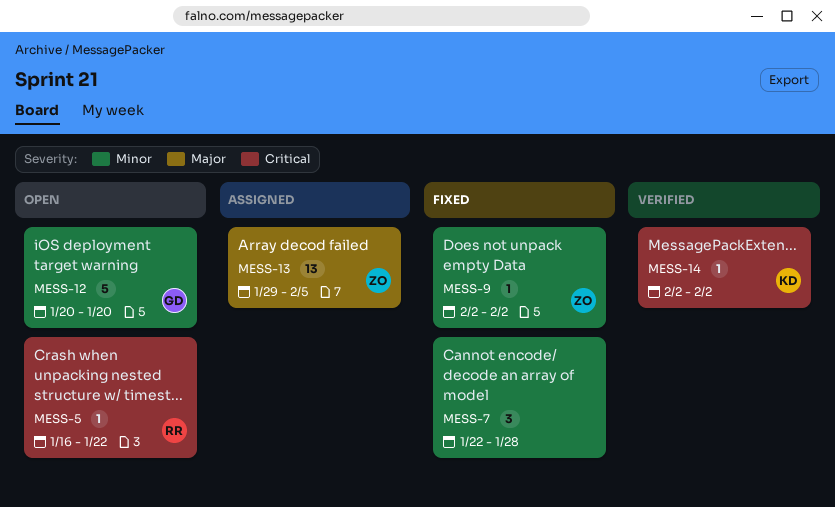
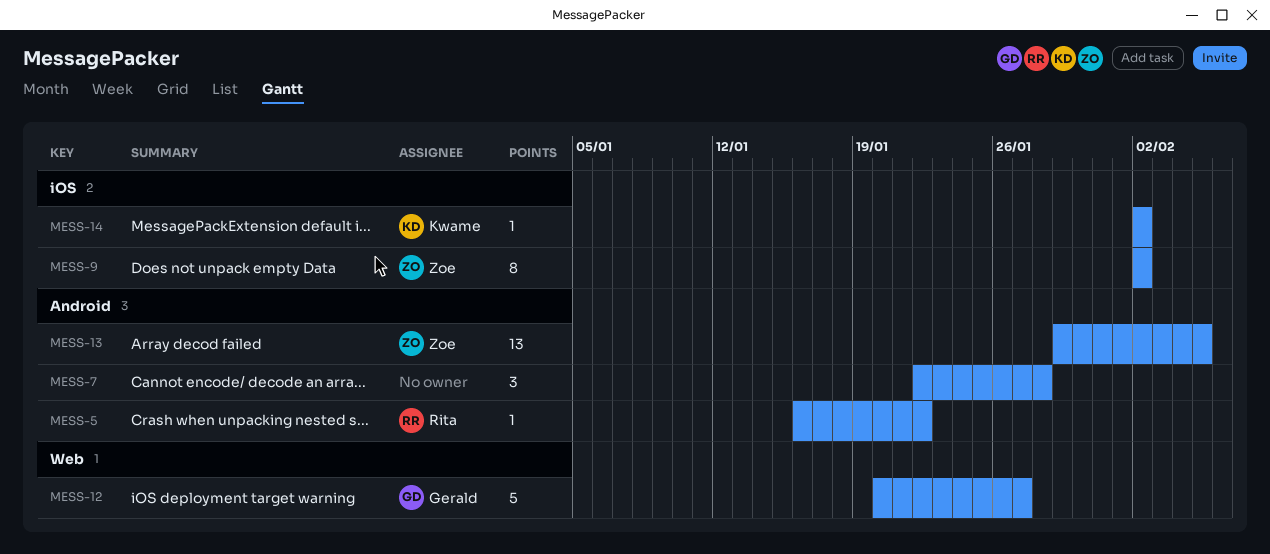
MESS-9, estimate: 1 -> 8
MESS-12, due: Jan 20 -> Jan 27

